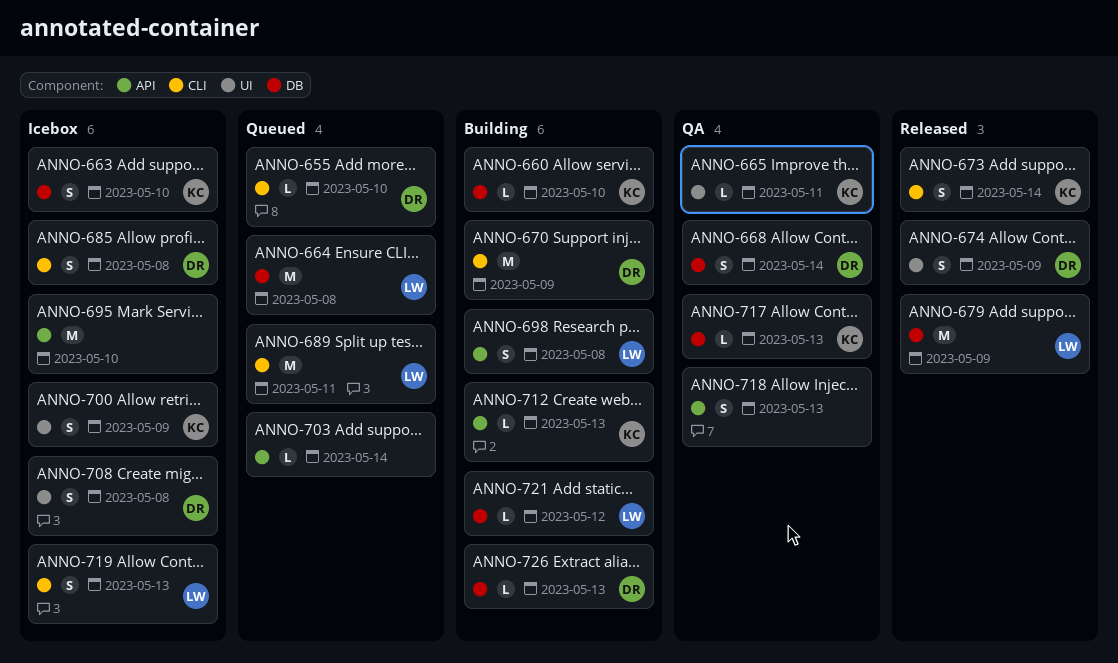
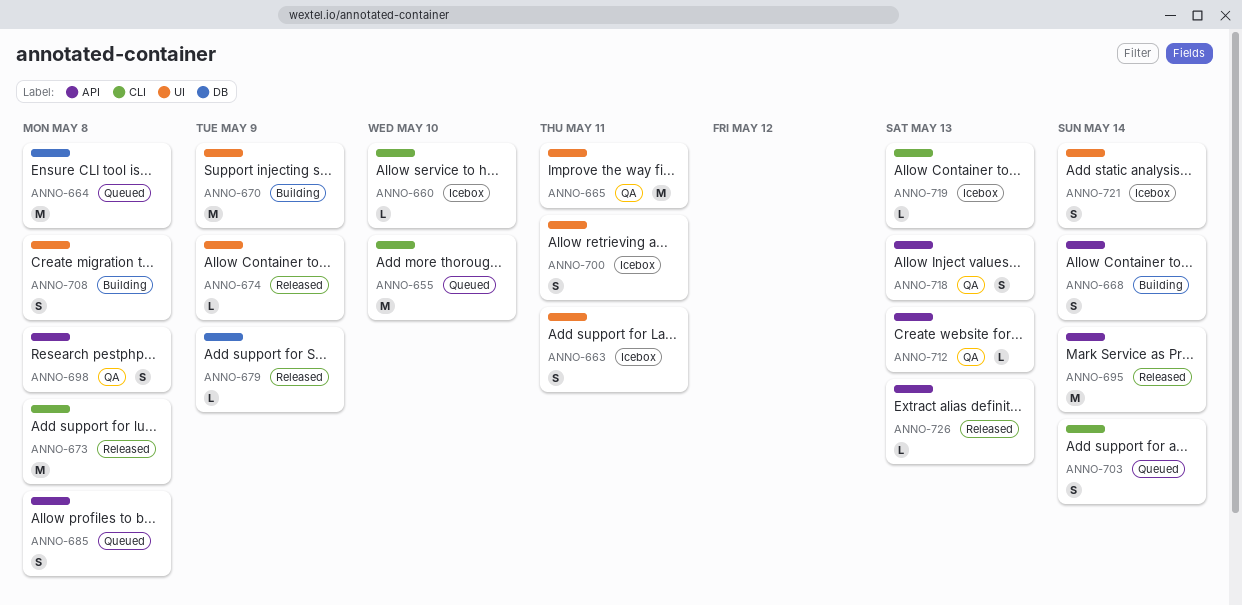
ANNO-655, estimate: L -> M
ANNO-660, status: Building -> Icebox
ANNO-660, label: DB -> CLI
ANNO-663, label: DB -> UI
ANNO-663, due: May 10 -> May 11
ANNO-665, estimate: L -> M
ANNO-668, status: QA -> Building
ANNO-668, label: DB -> API
ANNO-670, label: CLI -> UI
ANNO-673, estimate: S -> M
ANNO-673, due: May 14 -> May 8
ANNO-674, estimate: S -> L
ANNO-679, estimate: M -> L
ANNO-685, status: Icebox -> Queued
ANNO-685, label: CLI -> API
ANNO-689: present -> none
ANNO-695, status: Icebox -> Released
ANNO-695, due: May 10 -> May 14
ANNO-698, status: Building -> QA
ANNO-700, due: May 9 -> May 11
ANNO-703, label: API -> CLI
ANNO-703, estimate: L -> S
ANNO-708, status: Icebox -> Building
ANNO-712, status: Building -> QA
ANNO-717: present -> none
ANNO-719, estimate: S -> L
ANNO-721, status: Building -> Icebox
ANNO-721, label: DB -> UI
ANNO-721, estimate: L -> S
ANNO-721, due: May 12 -> May 14
ANNO-726, status: Building -> Released
ANNO-726, label: DB -> API

